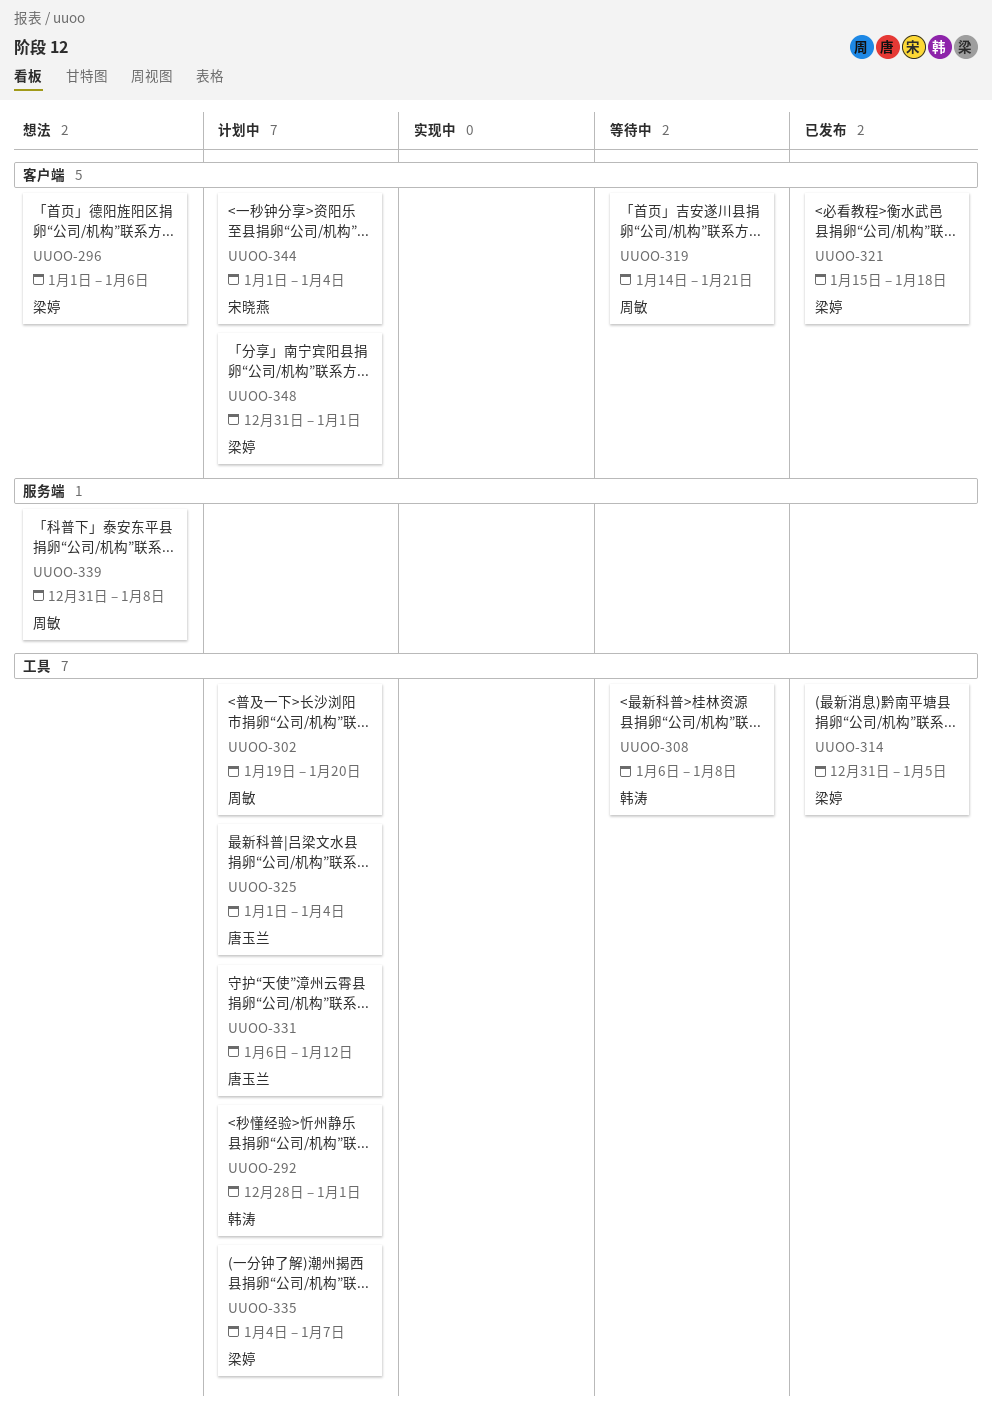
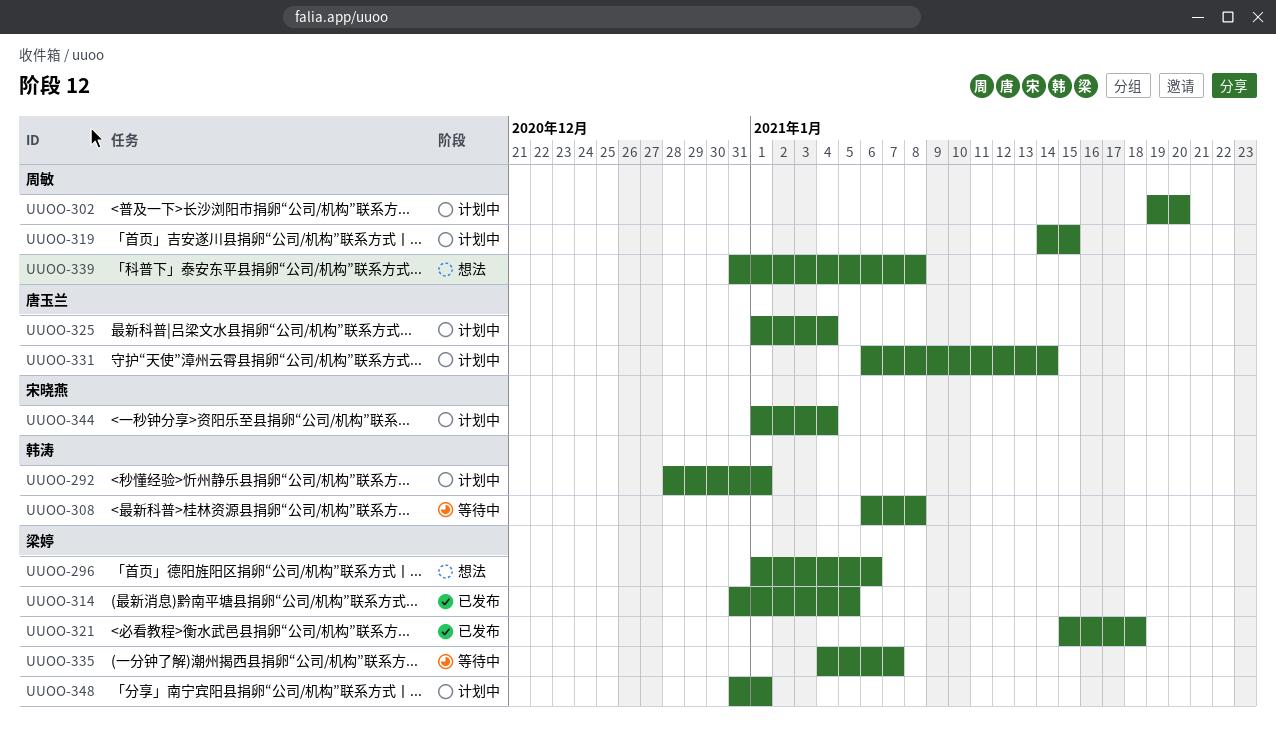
UUOO-319, status: 等待中 -> 计划中
UUOO-319, due: Jan 21 -> Jan 15
UUOO-331, due: Jan 12 -> Jan 14
UUOO-335, status: 计划中 -> 等待中

